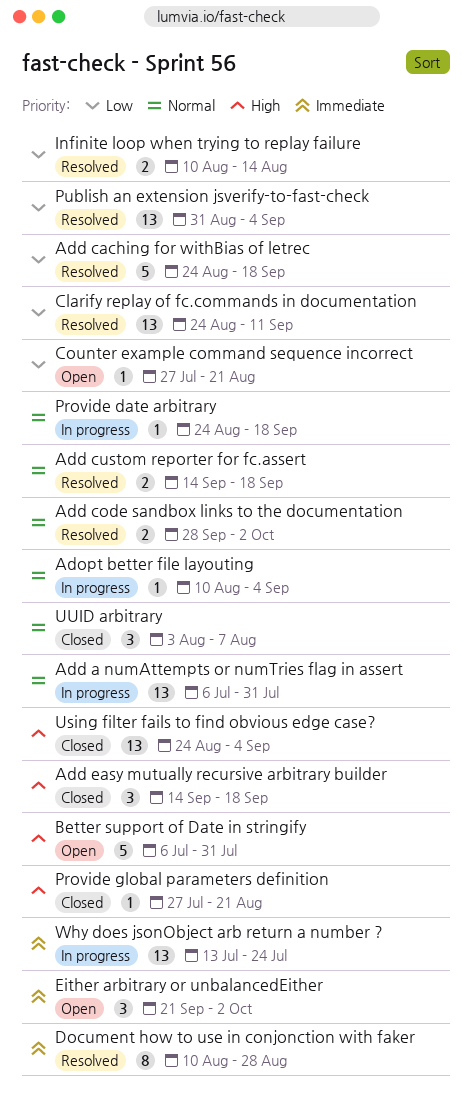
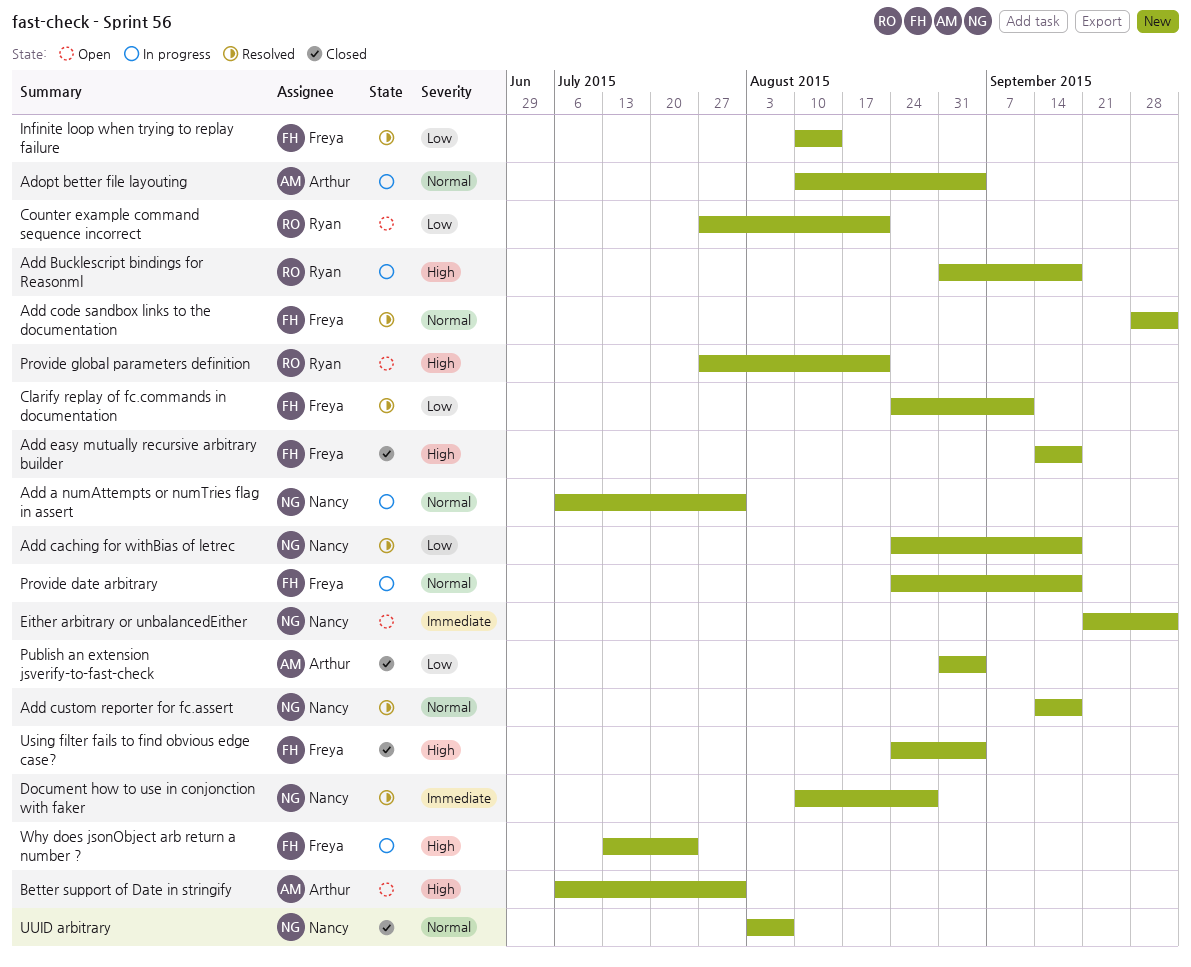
Add Bucklescript bindings for Reasonml: none -> present
Provide global parameters definition, status: Closed -> Open
Publish an extension jsverify-to-fast-check, status: Resolved -> Closed
Why does jsonObject arb return a number ?, priority: Immediate -> High

